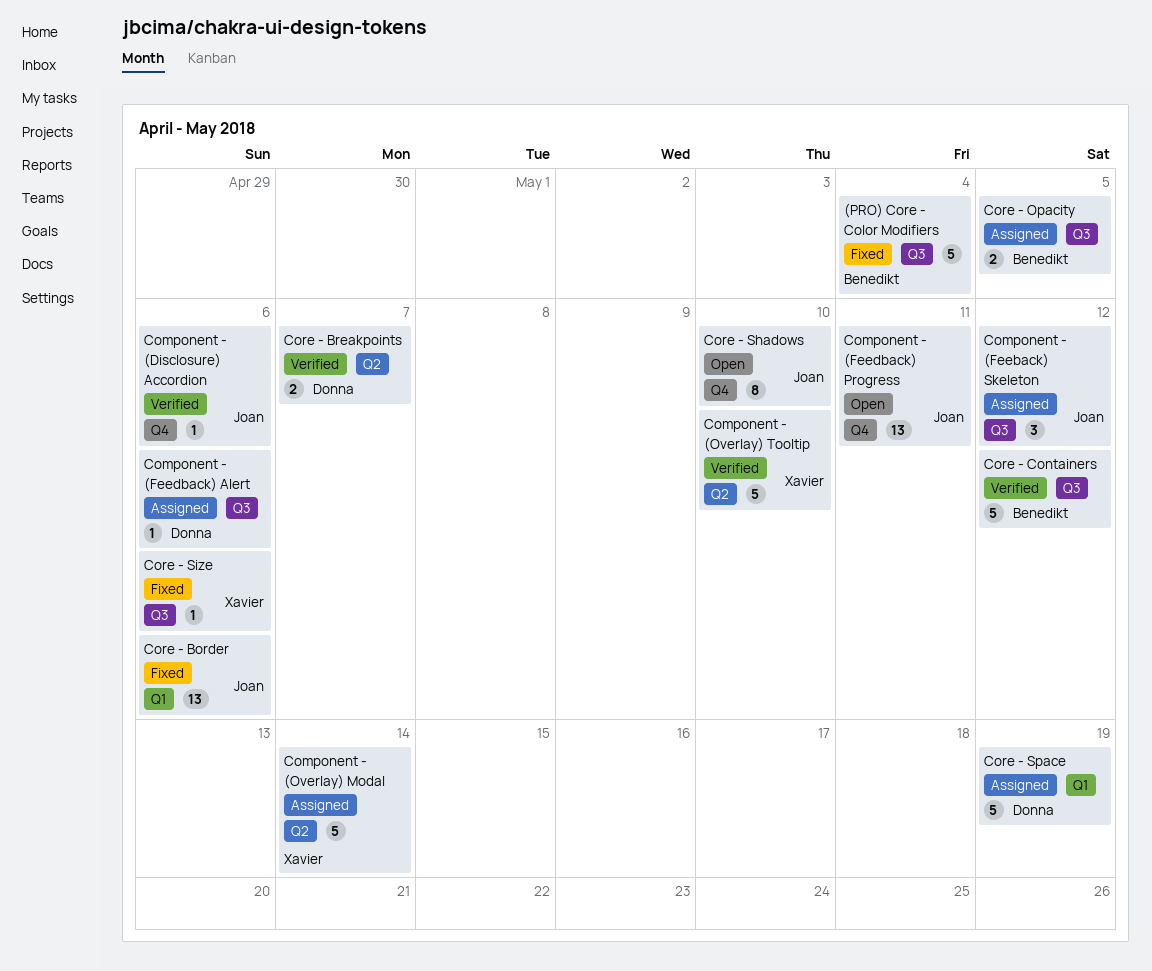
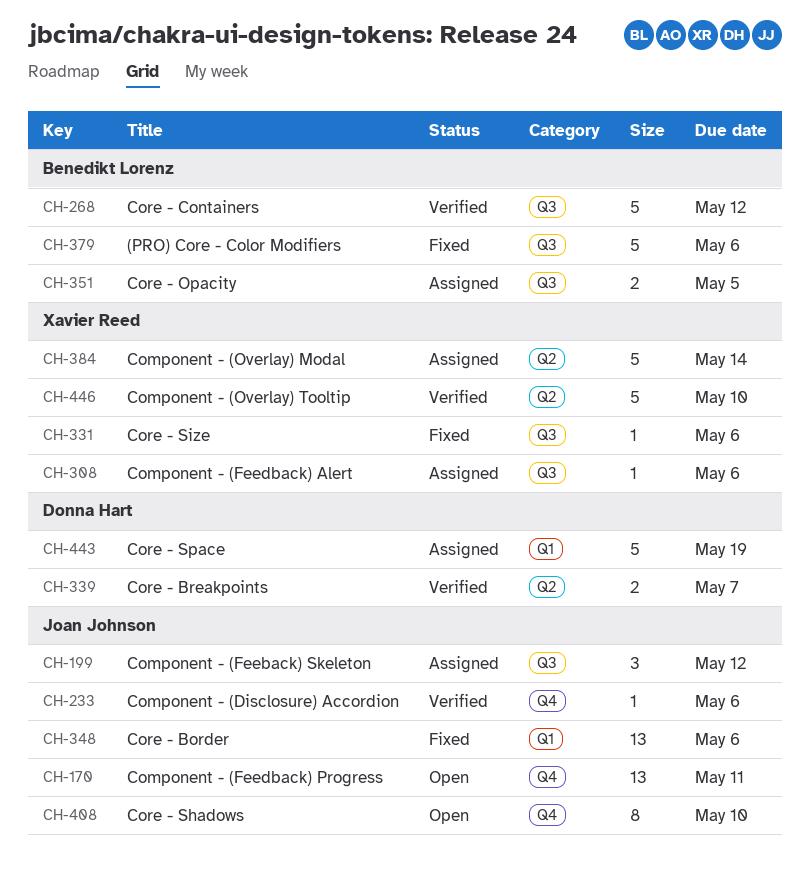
(PRO) Core - Color Modifiers, due: May 4 -> May 6
Component - (Feedback) Alert, owner: Donna Hart -> Xavier Reed

